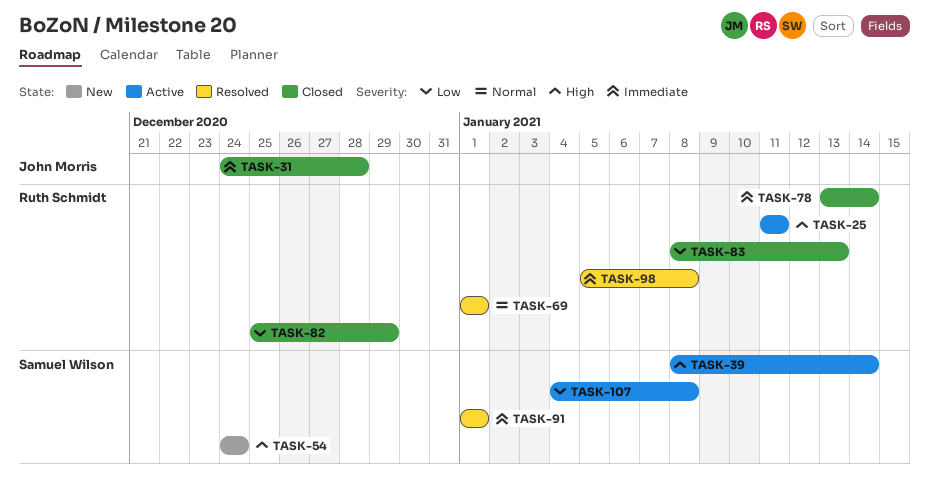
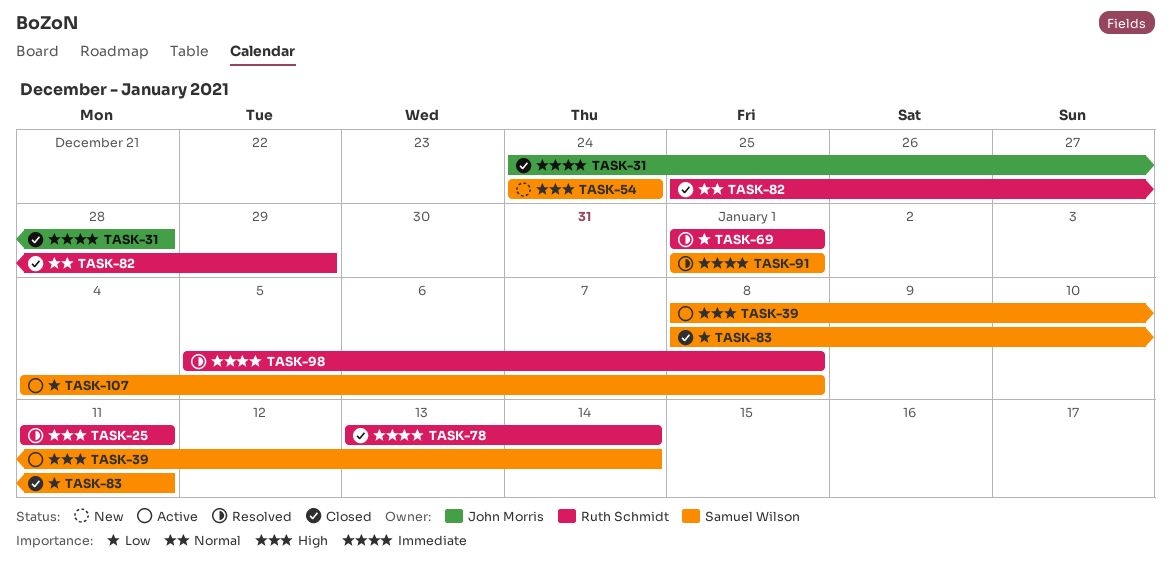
TASK-25, status: Active -> Resolved
TASK-69, priority: Normal -> Low
TASK-82, priority: Low -> Normal
TASK-83, owner: Ruth Schmidt -> Samuel Wilson
TASK-83, due: Jan 13 -> Jan 11

